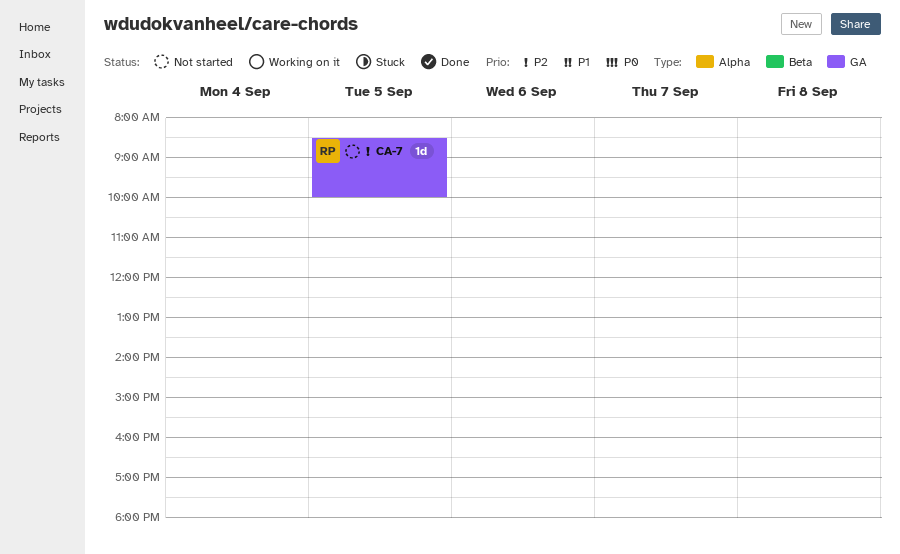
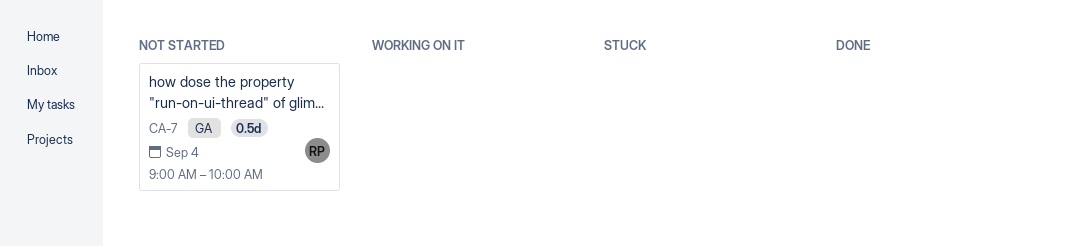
CA-7, estimate: 1d -> 0.5d
CA-7, day: Sep 5 -> Sep 4
CA-7, begins: 08:30 -> 09:00

